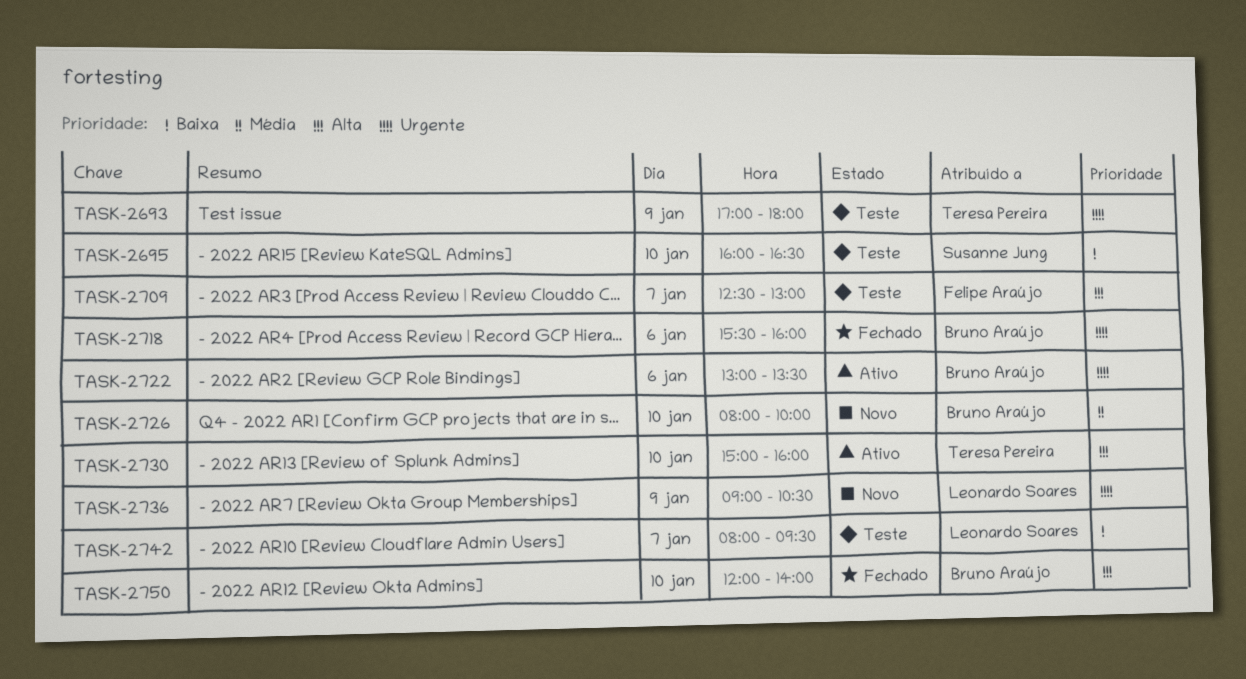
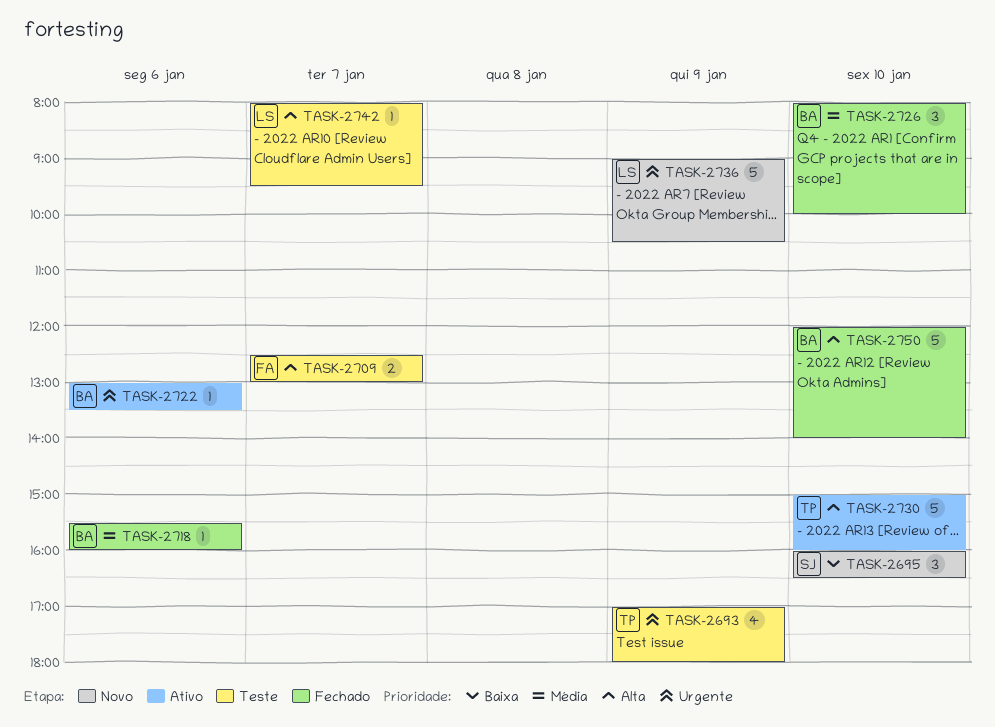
TASK-2695, status: Teste -> Novo
TASK-2718, priority: Urgente -> Média
TASK-2726, status: Novo -> Fechado
TASK-2742, priority: Baixa -> Alta

